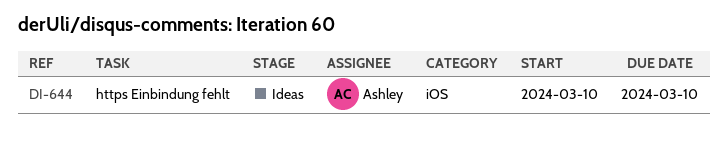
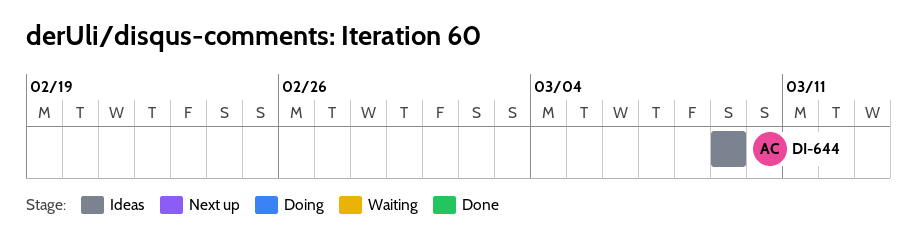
DI-644, start: Mar 10 -> Mar 9
DI-644, due: Mar 10 -> Mar 9

